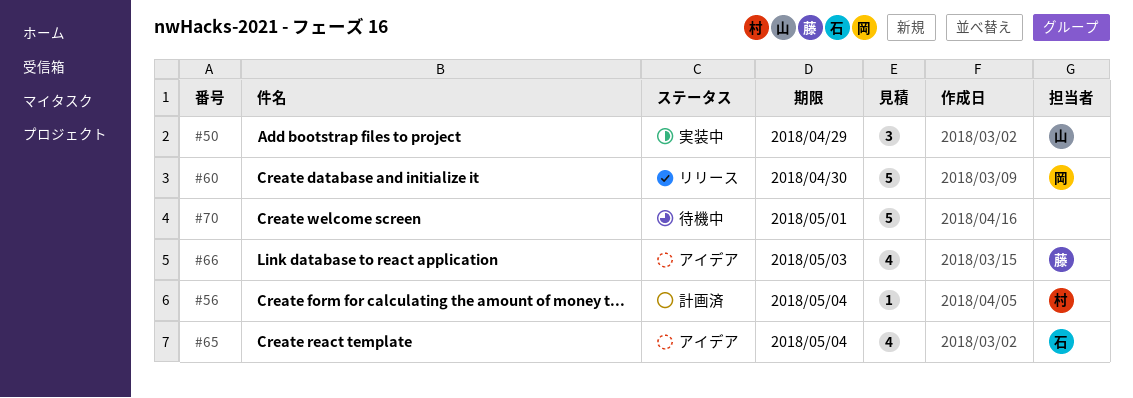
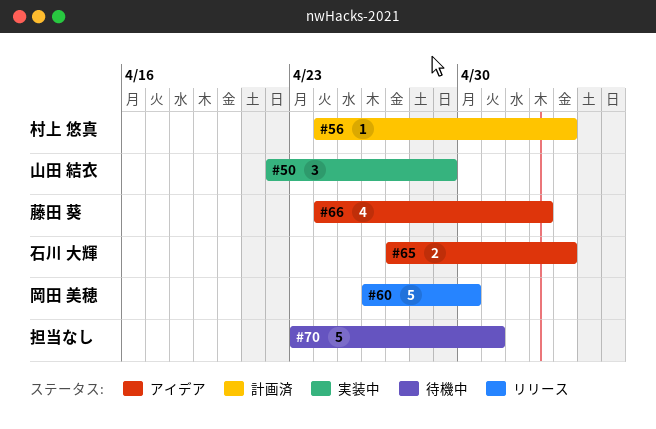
#65, estimate: 4 -> 2

